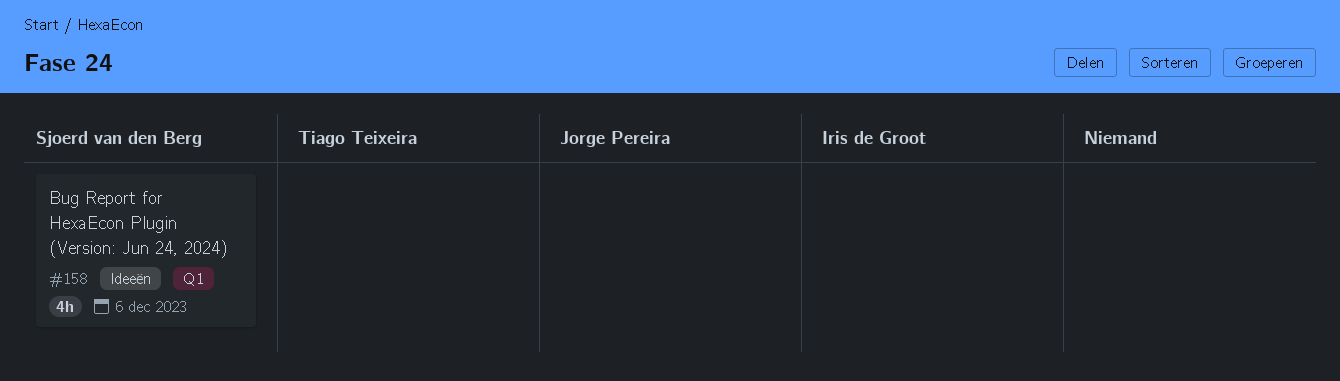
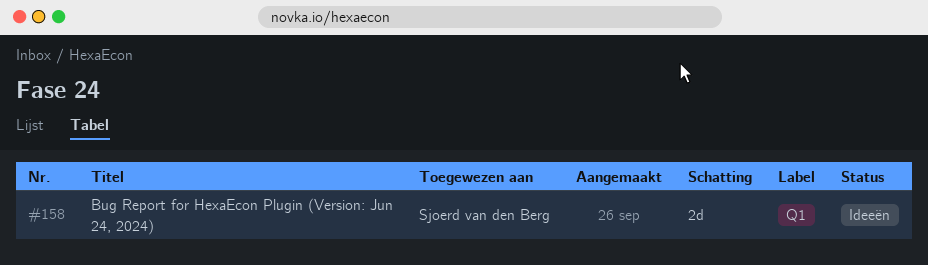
#158, estimate: 4h -> 2d

